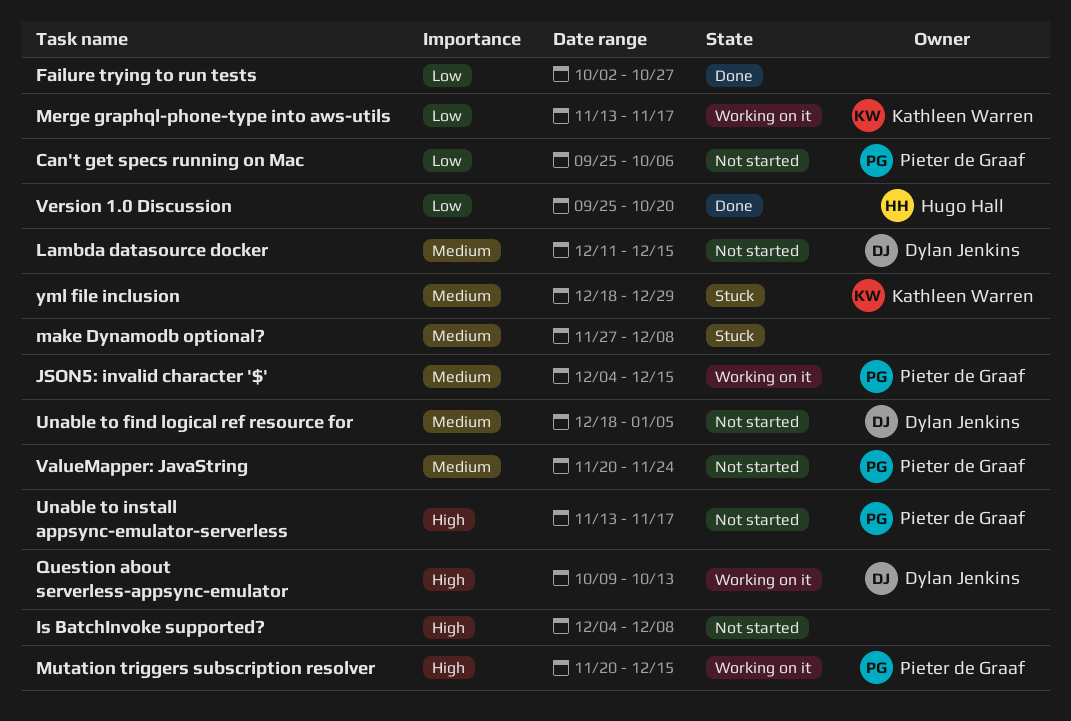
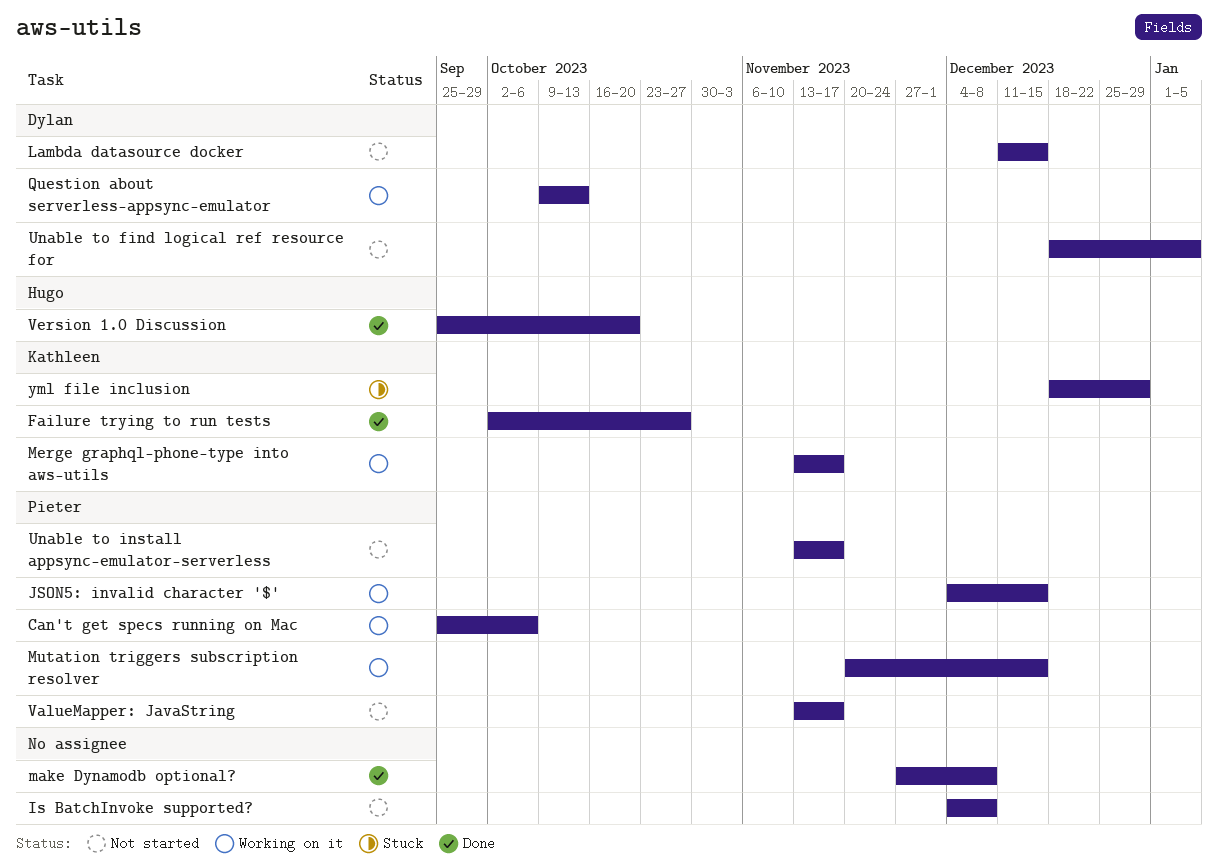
Can't get specs running on Mac, status: Not started -> Working on it
Failure trying to run tests, owner: none -> Kathleen Warren
make Dynamodb optional?, status: Stuck -> Done
ValueMapper: JavaString, start: Nov 20 -> Nov 13
ValueMapper: JavaString, due: Nov 24 -> Nov 17

